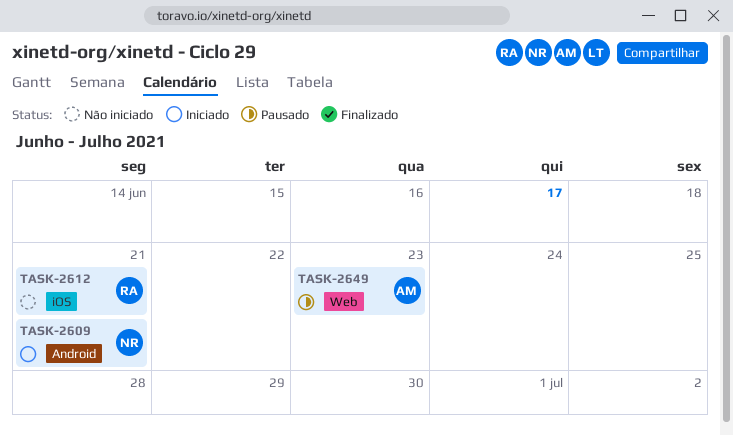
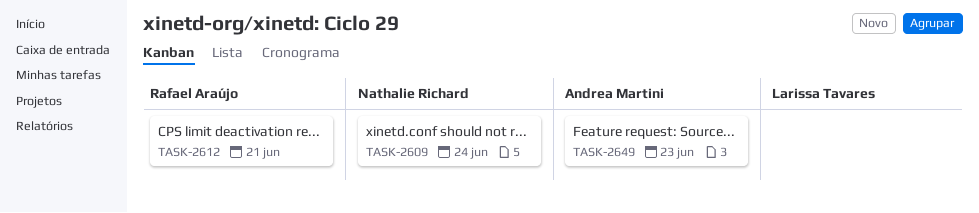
TASK-2609, due: Jun 21 -> Jun 24

